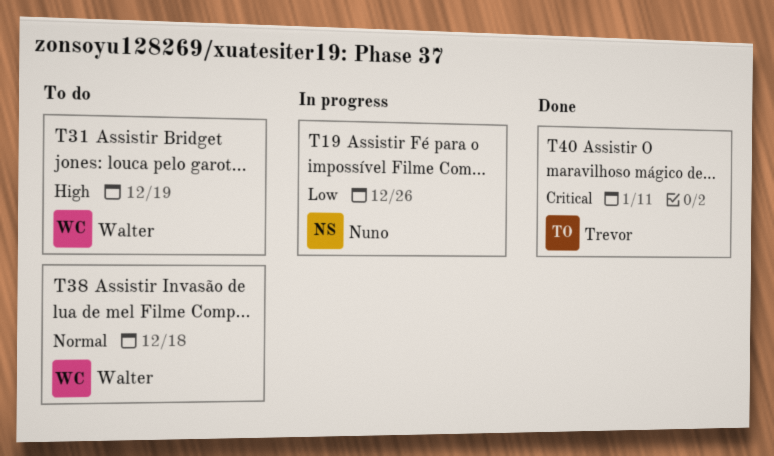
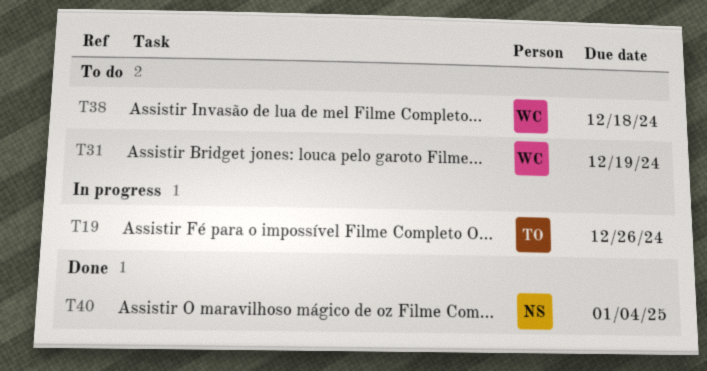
T19, owner: Nuno -> Trevor
T40, owner: Trevor -> Nuno
T40, due: Jan 11 -> Jan 4

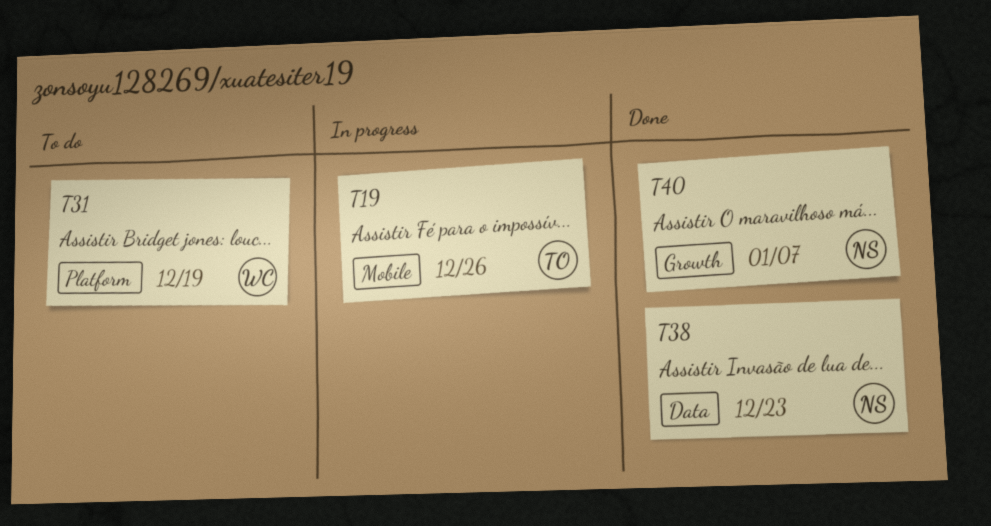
T38, status: To do -> Done
T38, owner: WC -> NS
T38, due: Dec 18 -> Dec 23
T40, due: Jan 4 -> Jan 7

